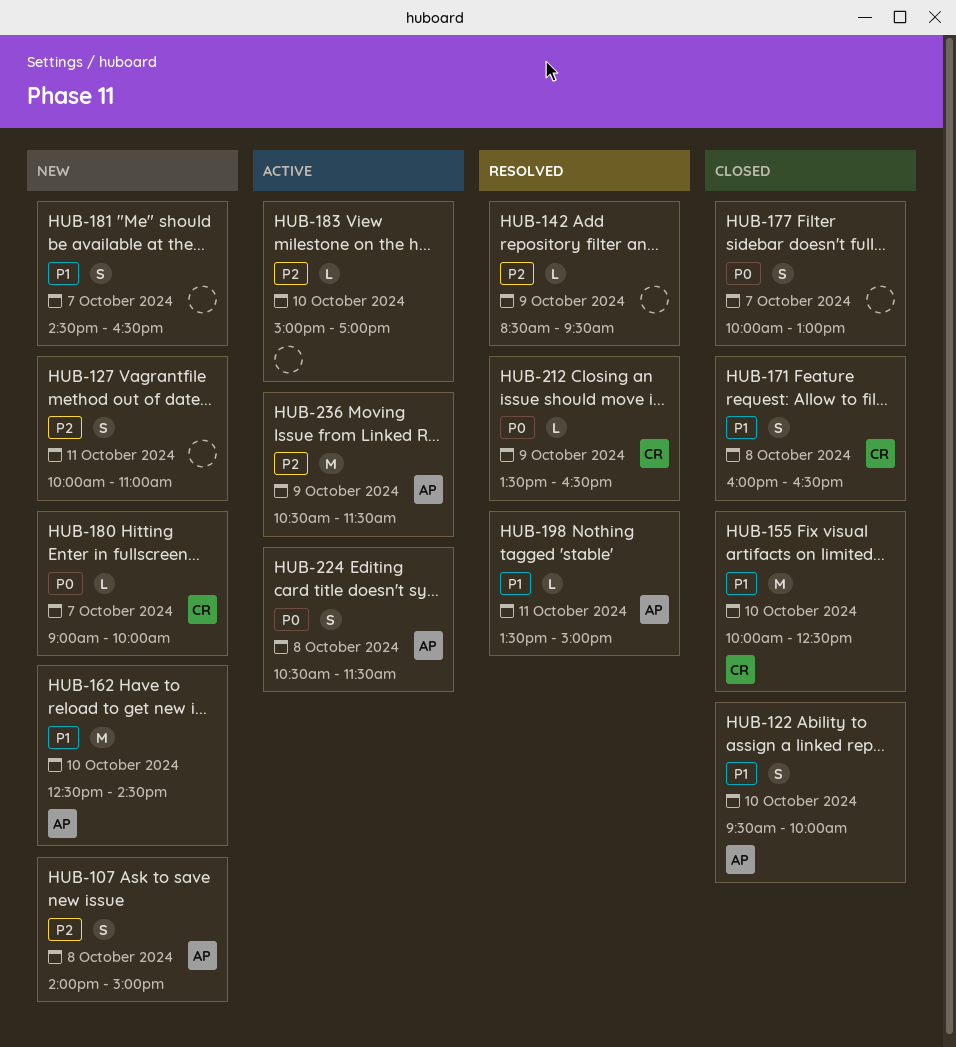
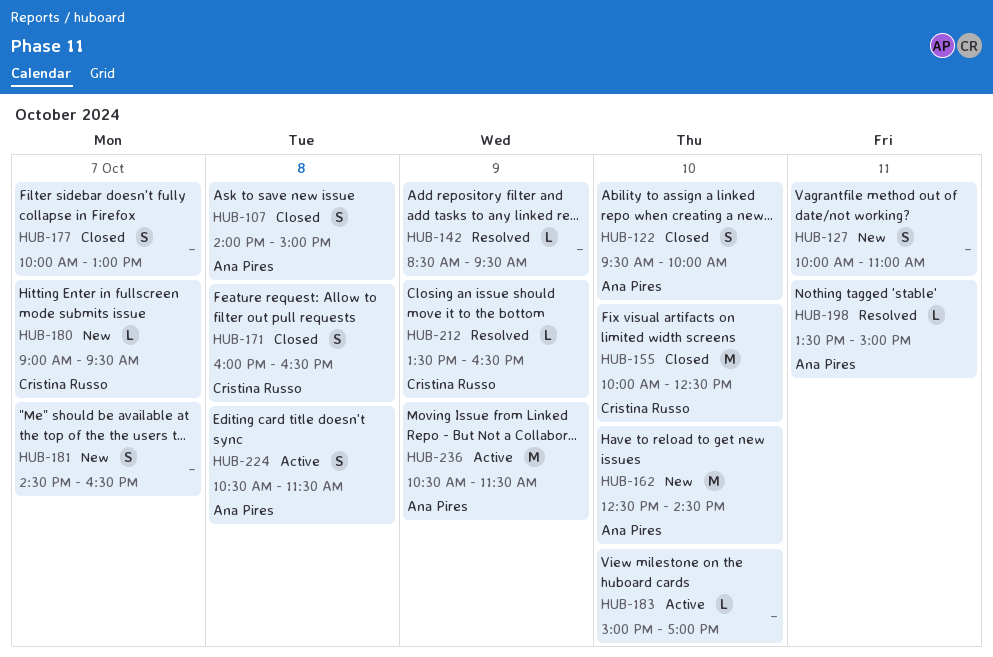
HUB-107, status: New -> Closed
HUB-180, ends: 10:00 -> 09:30

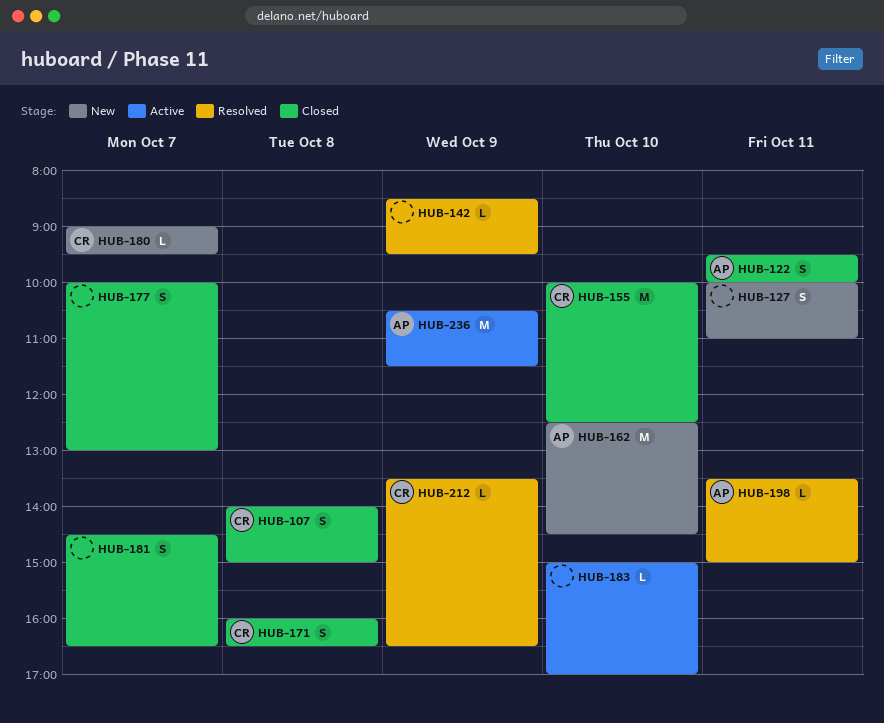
HUB-107, owner: Ana Pires -> Cristina Russo
HUB-122, day: Oct 10 -> Oct 11
HUB-181, status: New -> Closed
HUB-224: present -> none

